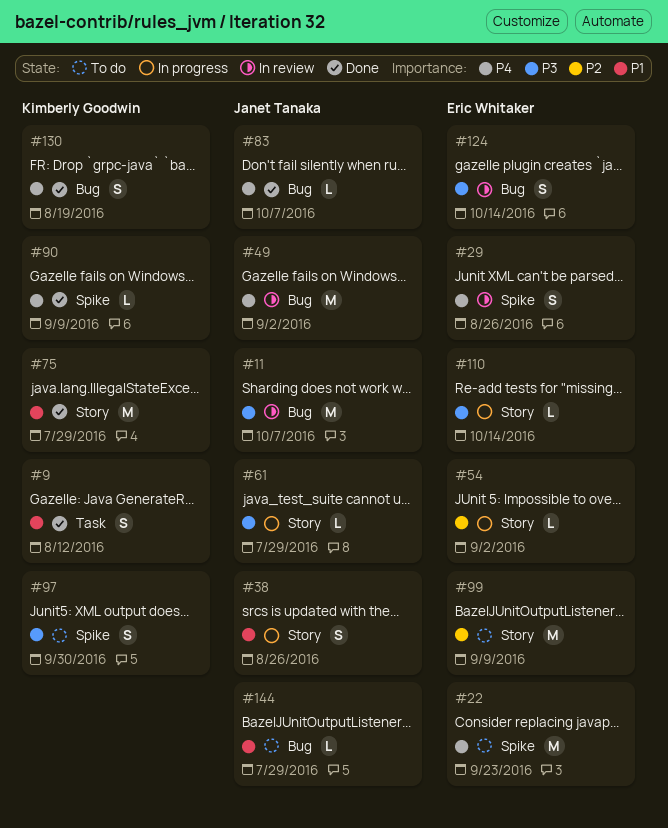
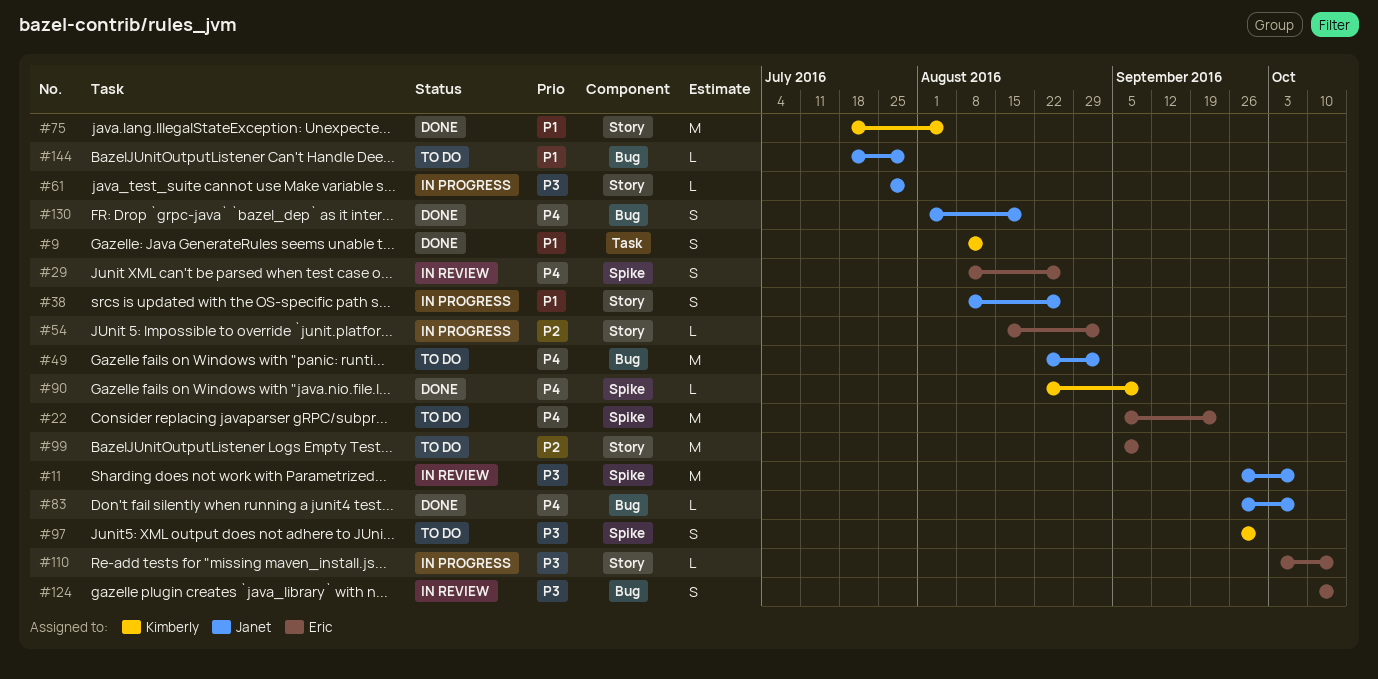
#11, label: Bug -> Spike
#49, status: In review -> To do
#75, due: Jul 29 -> Aug 5
#130, owner: Kimberly Goodwin -> Janet Tanaka

